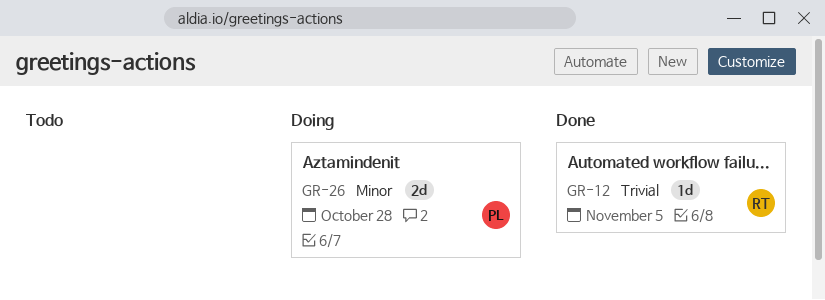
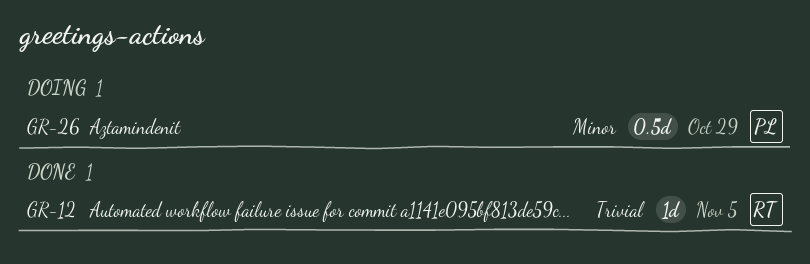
GR-26, estimate: 2d -> 0.5d
GR-26, due: Oct 28 -> Oct 29

